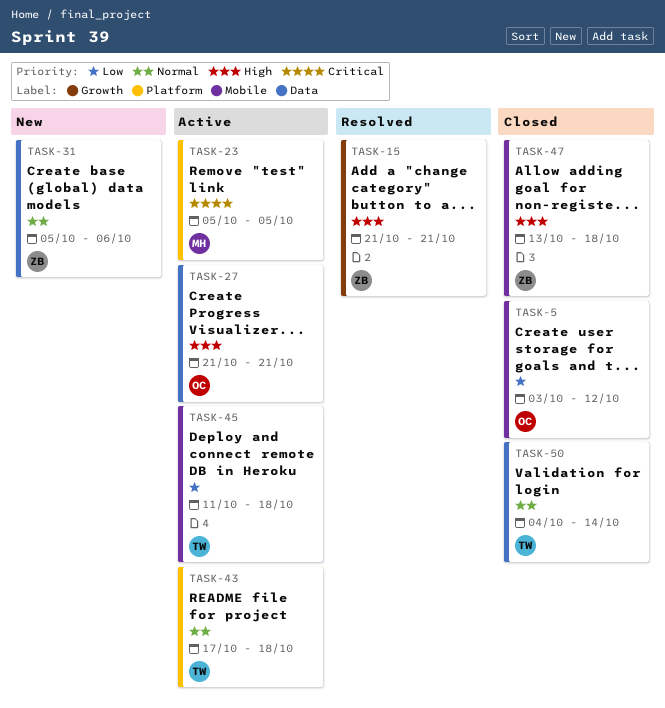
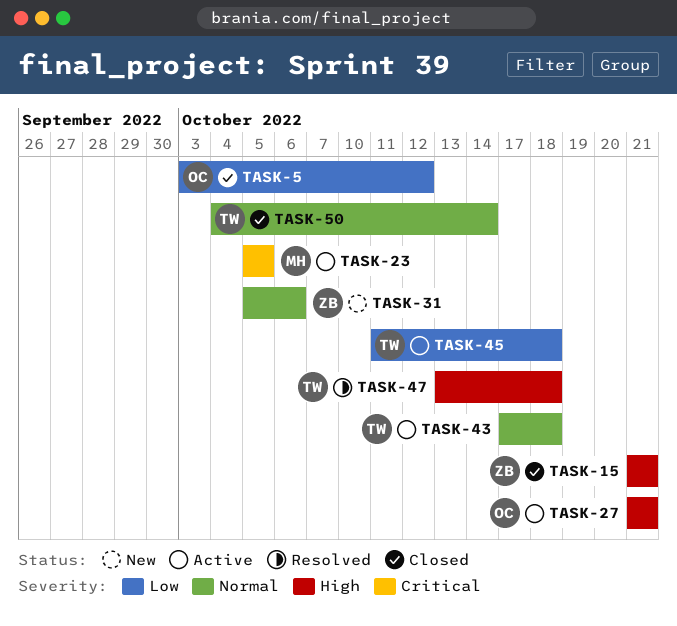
TASK-15, status: Resolved -> Closed
TASK-47, status: Closed -> Resolved
TASK-47, owner: ZB -> TW

